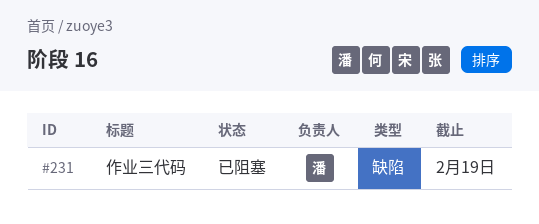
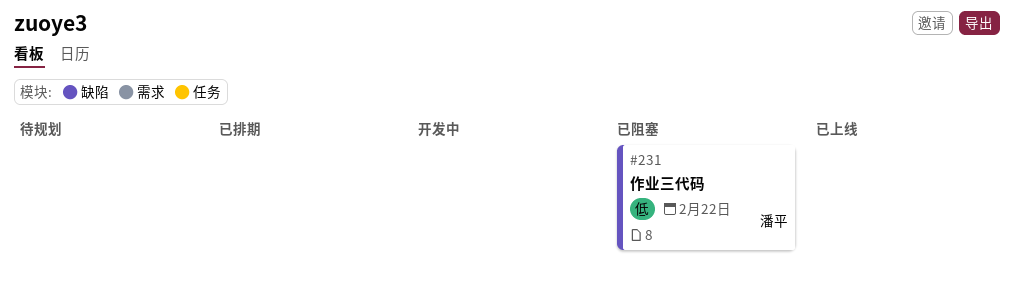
#231, due: Feb 19 -> Feb 22

